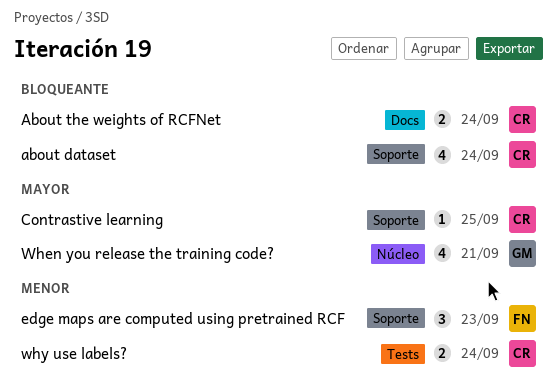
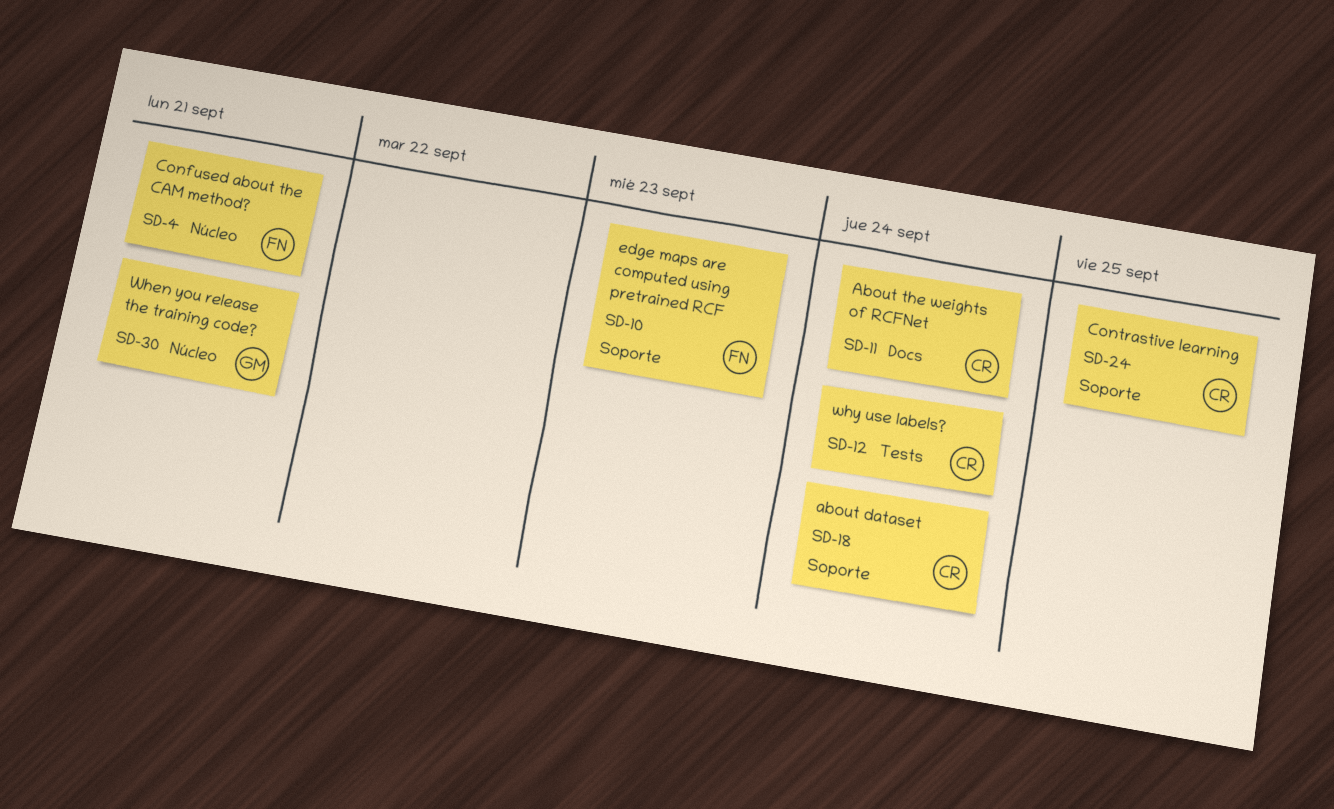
Confused about the CAM method?: none -> present

